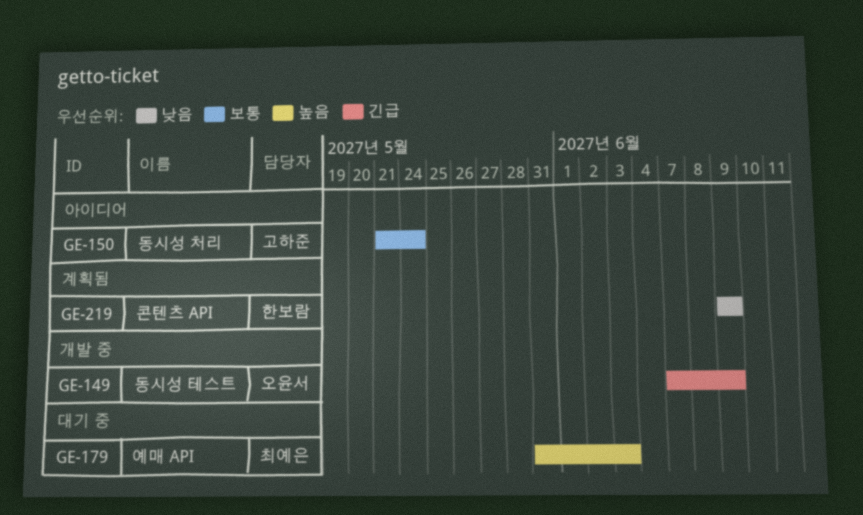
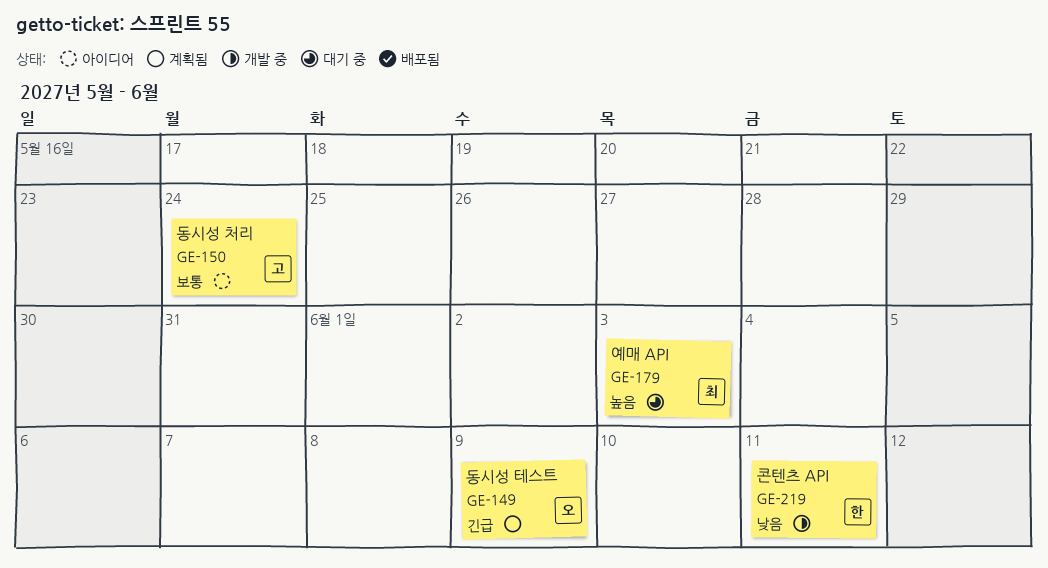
GE-149, status: 개발 중 -> 계획됨
GE-219, status: 계획됨 -> 개발 중
GE-219, due: Jun 9 -> Jun 11

